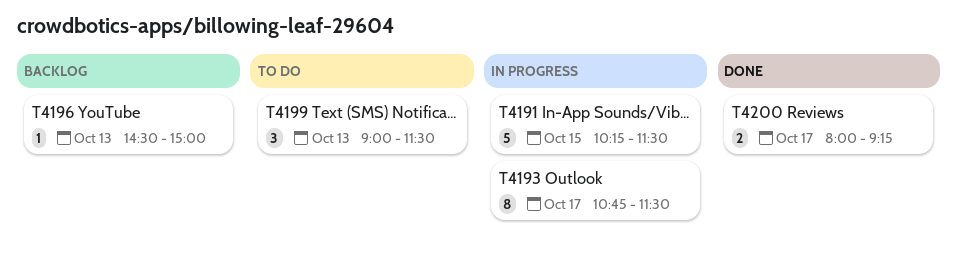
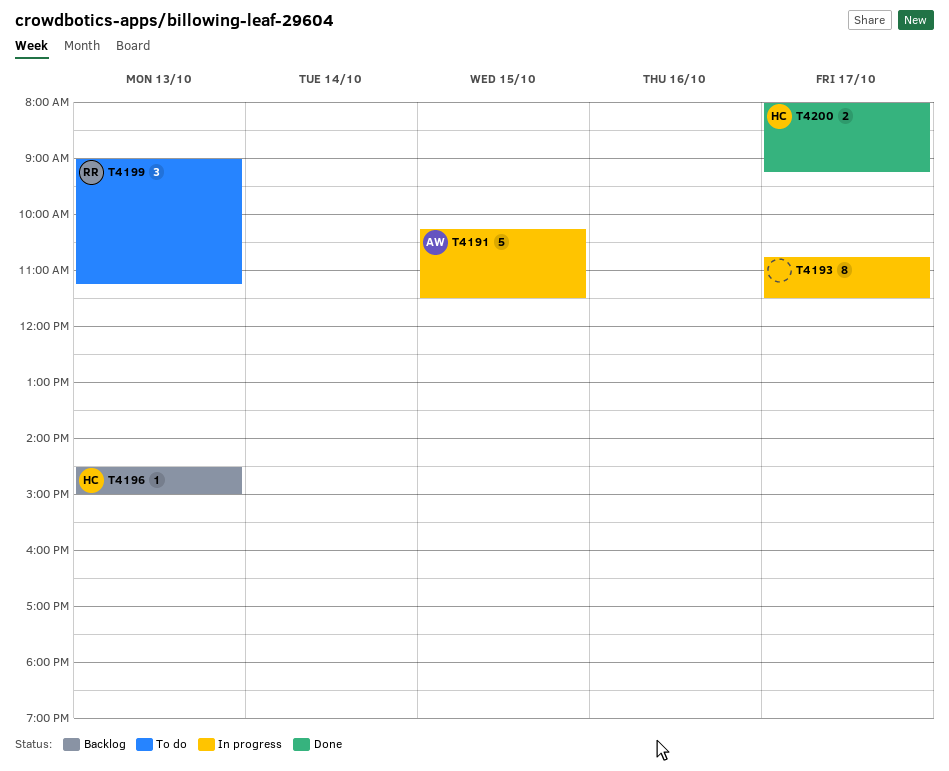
T4199, ends: 11:30 -> 11:15

